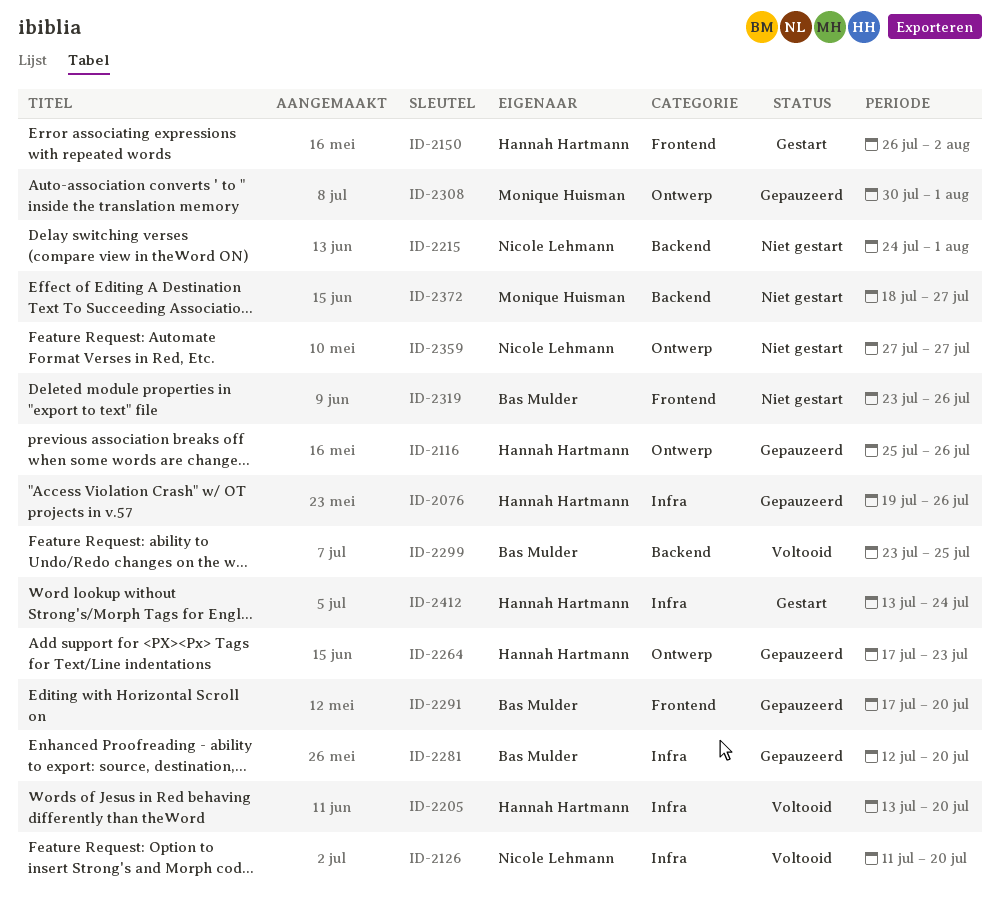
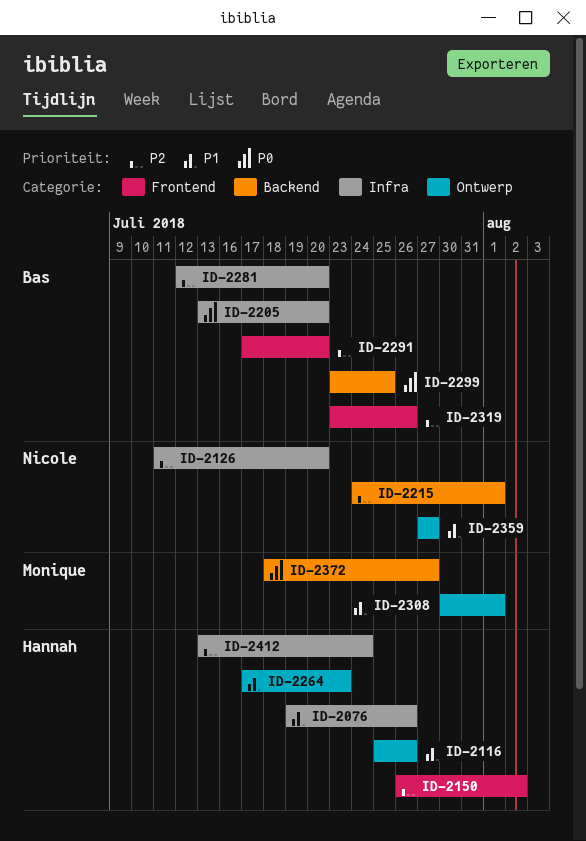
ID-2205, owner: Hannah Hartmann -> Bas Mulder

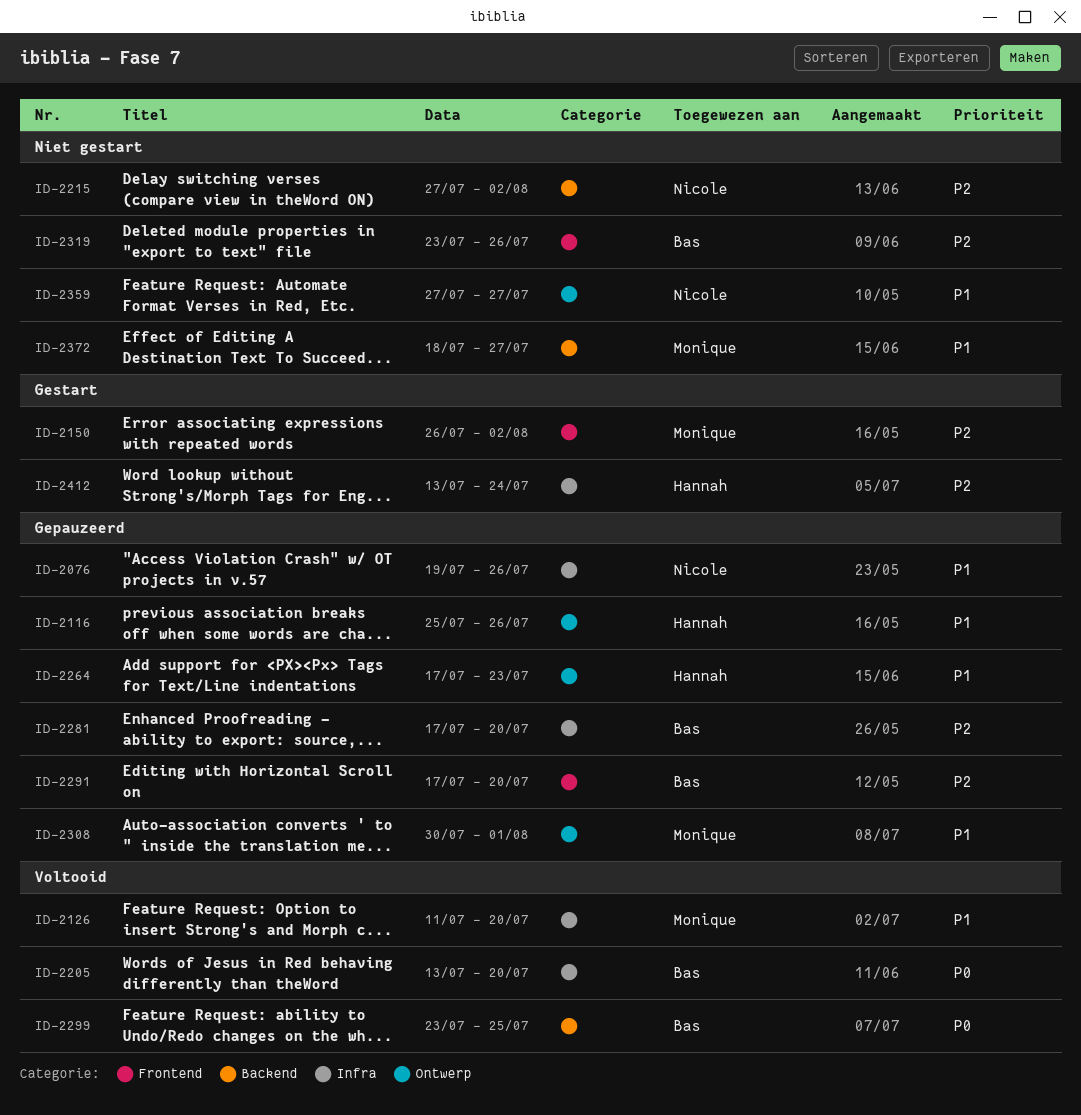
ID-2076, owner: Hannah -> Nicole
ID-2126, owner: Nicole -> Monique
ID-2126, priority: P2 -> P1
ID-2150, owner: Hannah -> Monique
ID-2215, start: Jul 24 -> Jul 27
ID-2215, due: Aug 1 -> Aug 2
ID-2281, start: Jul 12 -> Jul 17
ID-2372, priority: P0 -> P1

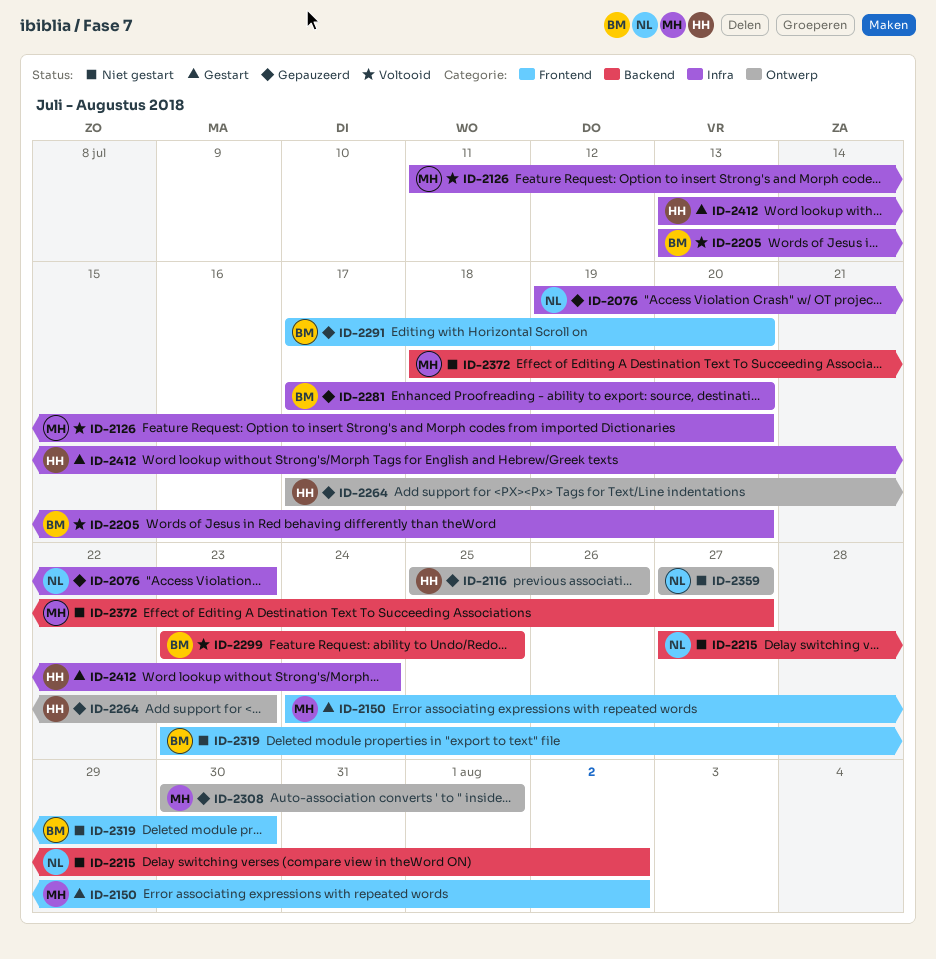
ID-2076, due: Jul 26 -> Jul 23
ID-2150, start: Jul 26 -> Jul 24
ID-2319, due: Jul 26 -> Jul 30

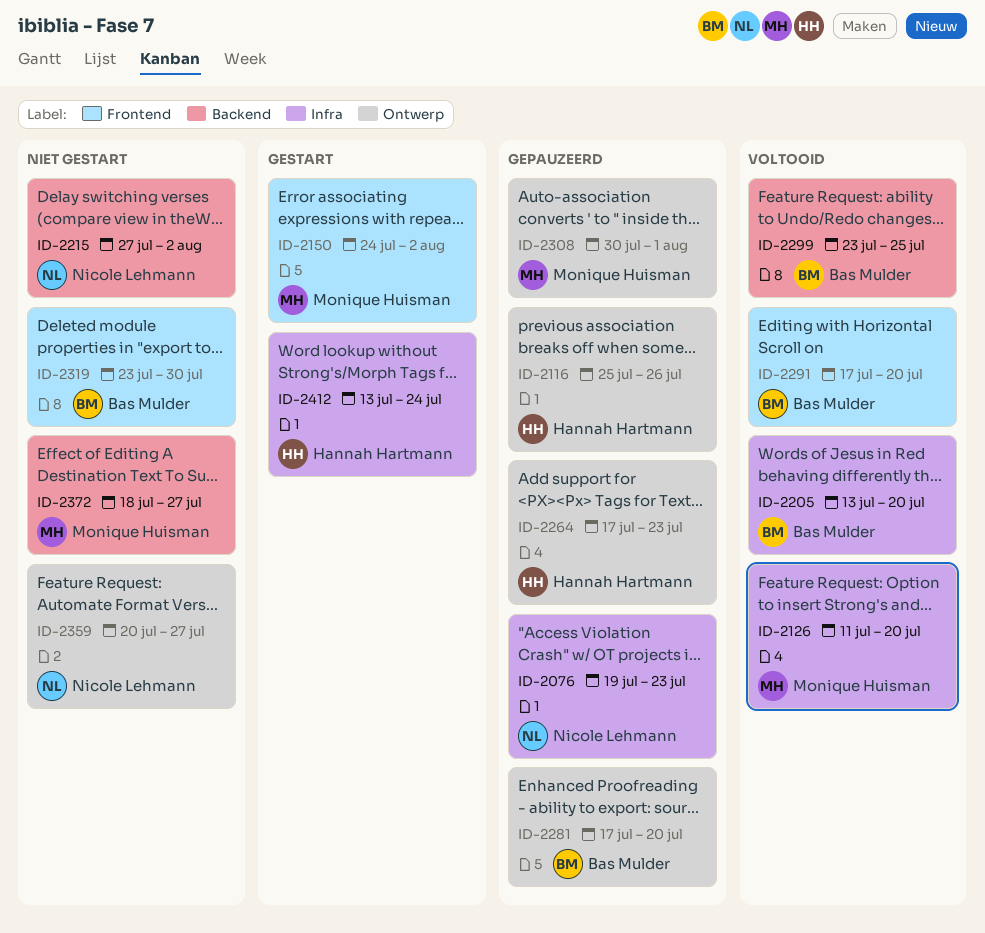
ID-2281, label: Infra -> Ontwerp
ID-2291, status: Gepauzeerd -> Voltooid
ID-2359, start: Jul 27 -> Jul 20

